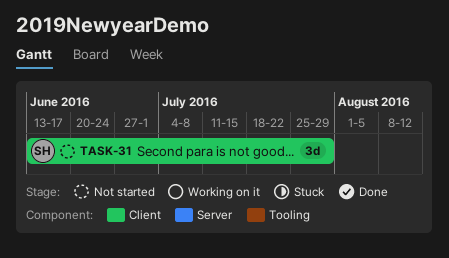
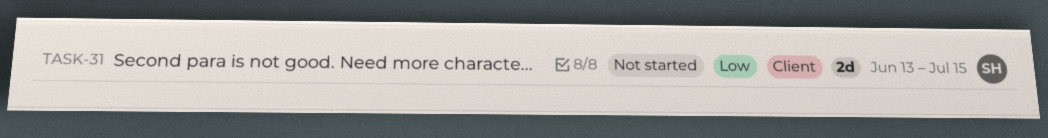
TASK-31, estimate: 3d -> 2d
TASK-31, due: Jul 29 -> Jul 15

